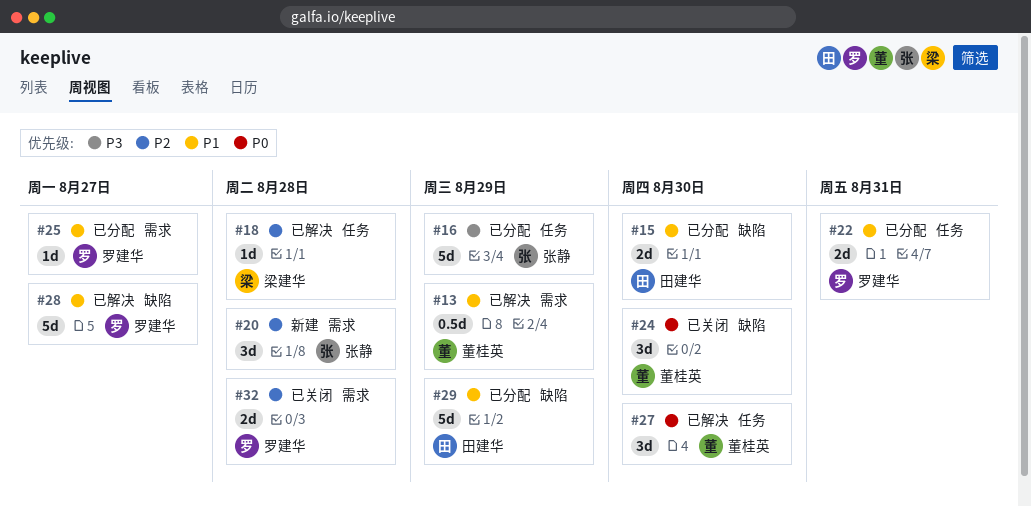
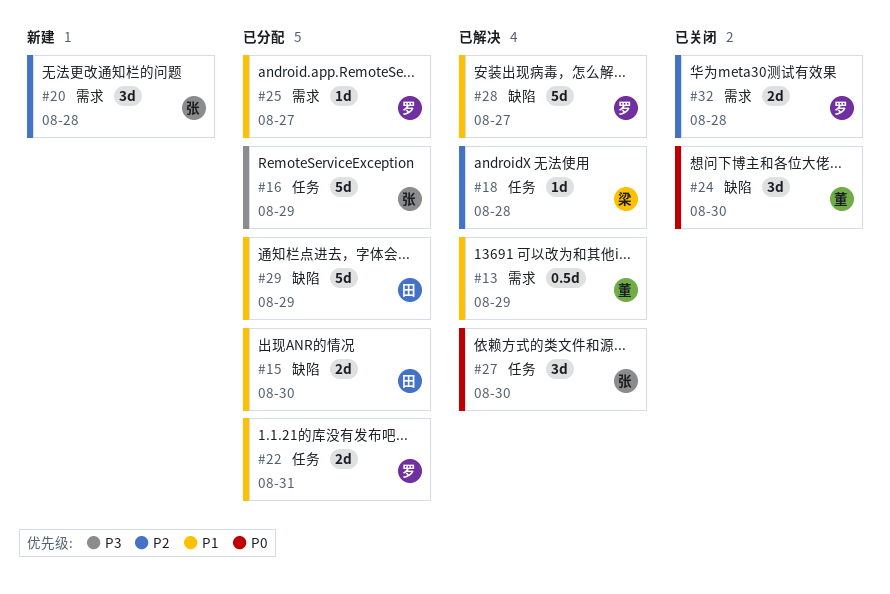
#27, owner: 董桂英 -> 张静

